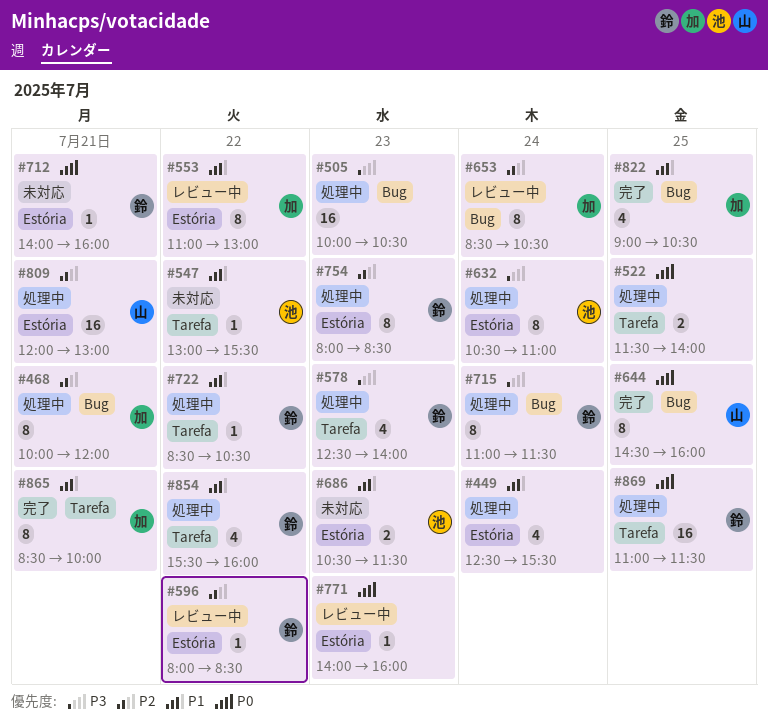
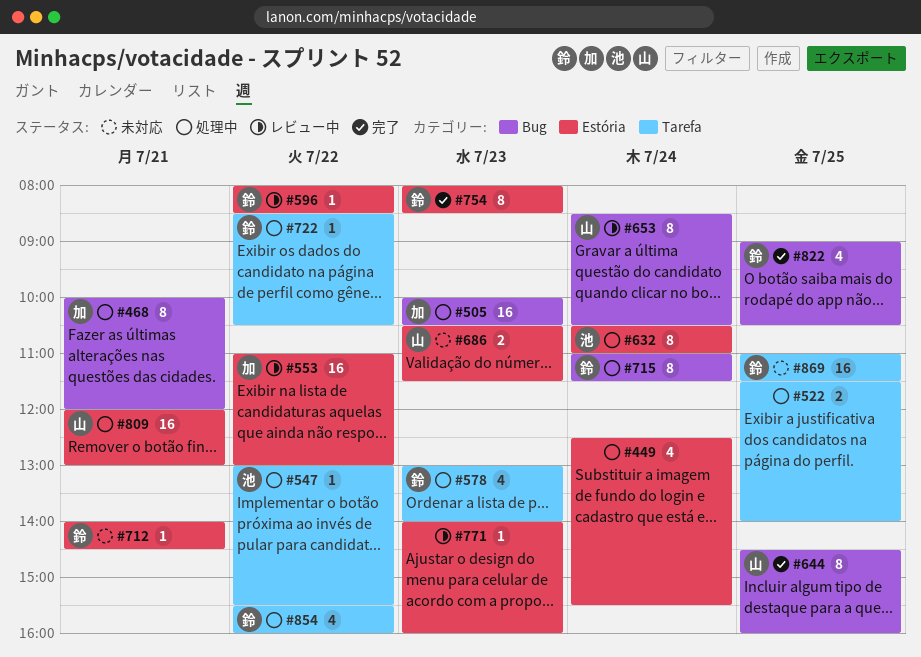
#505, owner: none -> 加
#547, status: 未対応 -> 処理中
#553, estimate: 8 -> 16
#578, begins: 12:30 -> 13:00
#653, owner: 加 -> 山
#686, owner: 池 -> 山
#712, ends: 16:00 -> 14:30
#754, status: 処理中 -> 完了
#822, owner: 加 -> 鈴
#865: present -> none
#869, status: 処理中 -> 未対応

